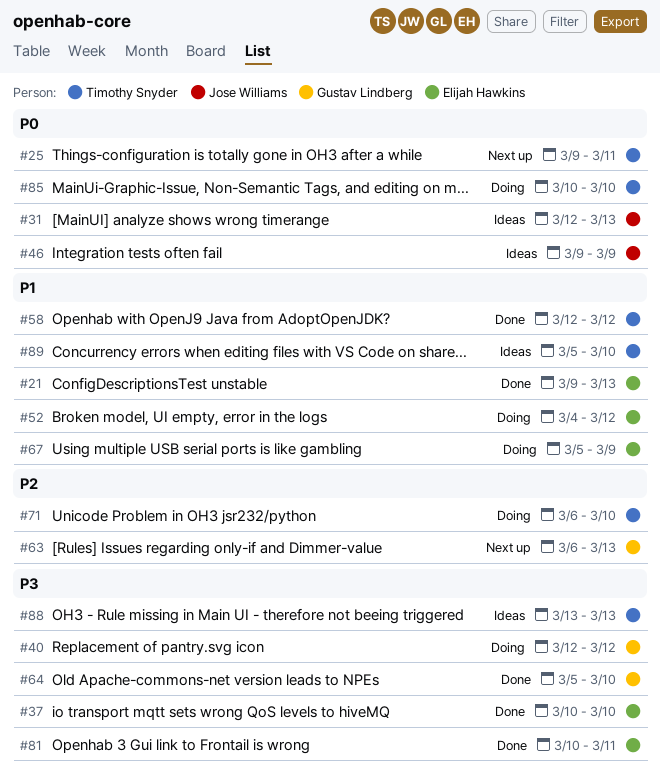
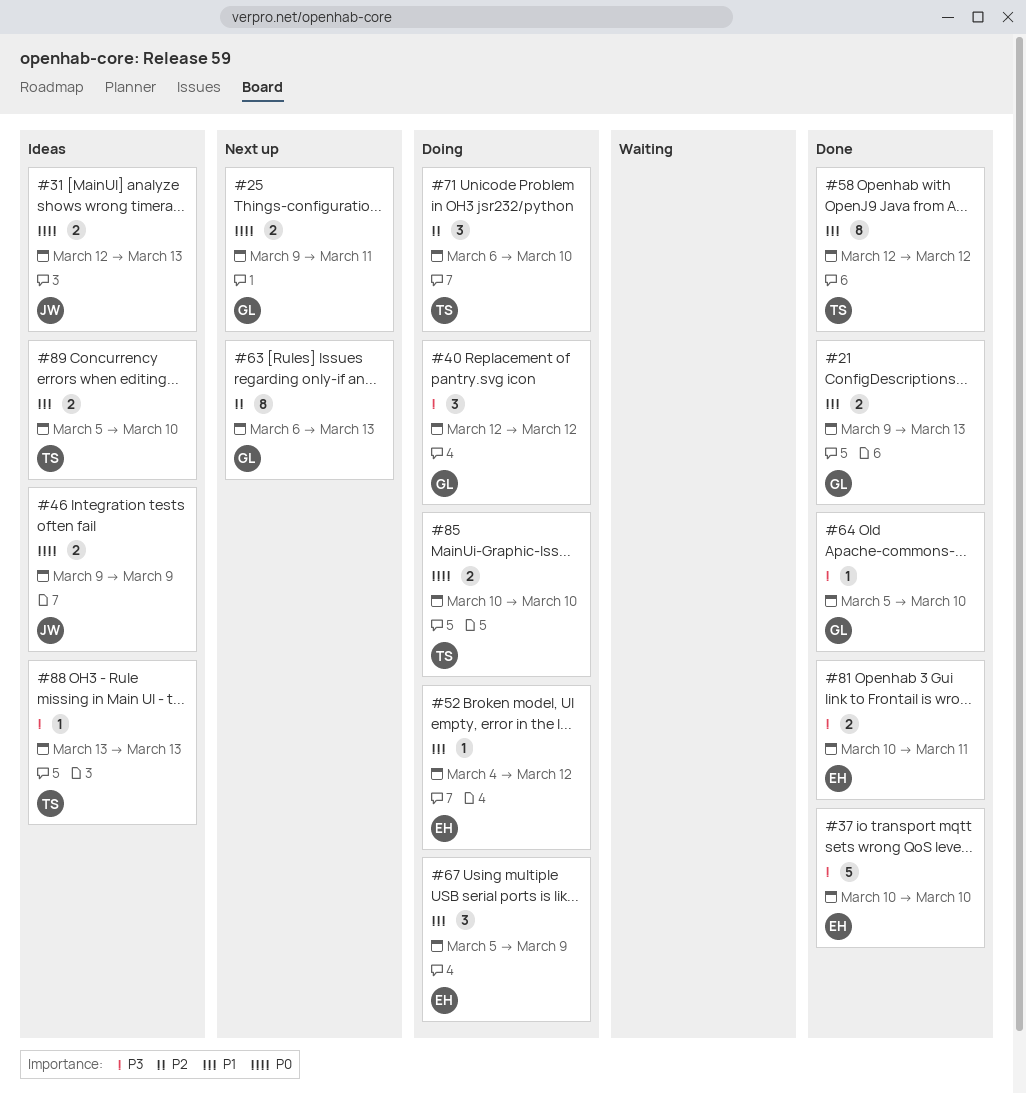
#21, owner: Elijah Hawkins -> Gustav Lindberg
#25, owner: Timothy Snyder -> Gustav Lindberg

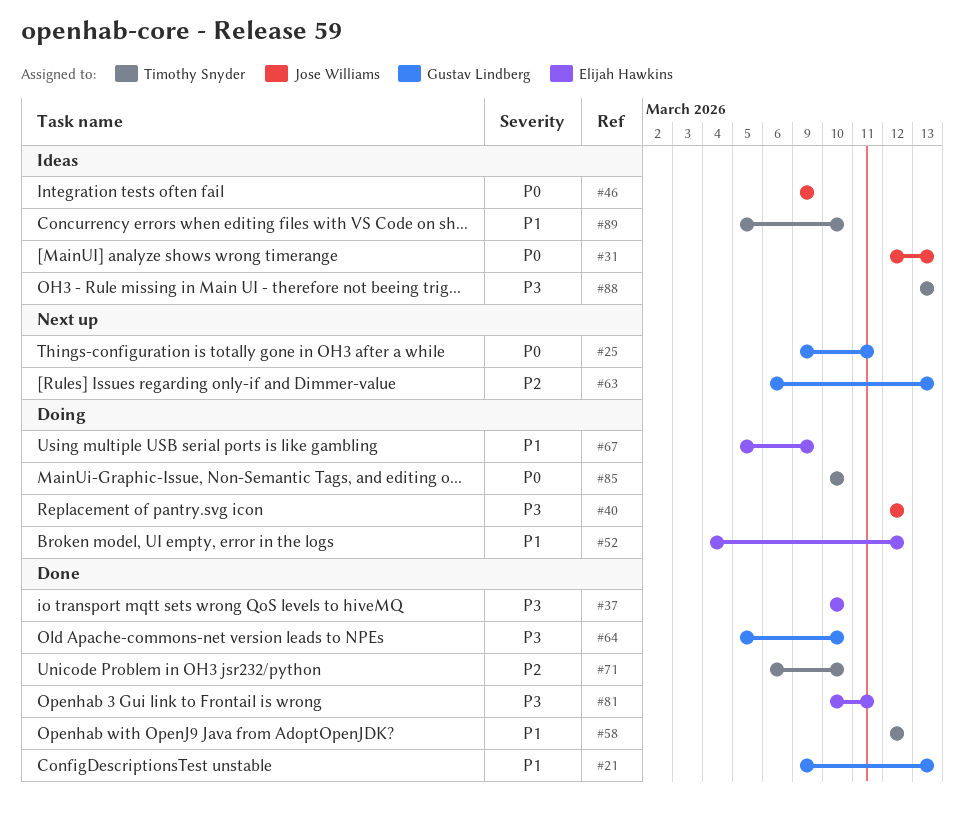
#40, owner: Gustav Lindberg -> Jose Williams
#71, status: Doing -> Done

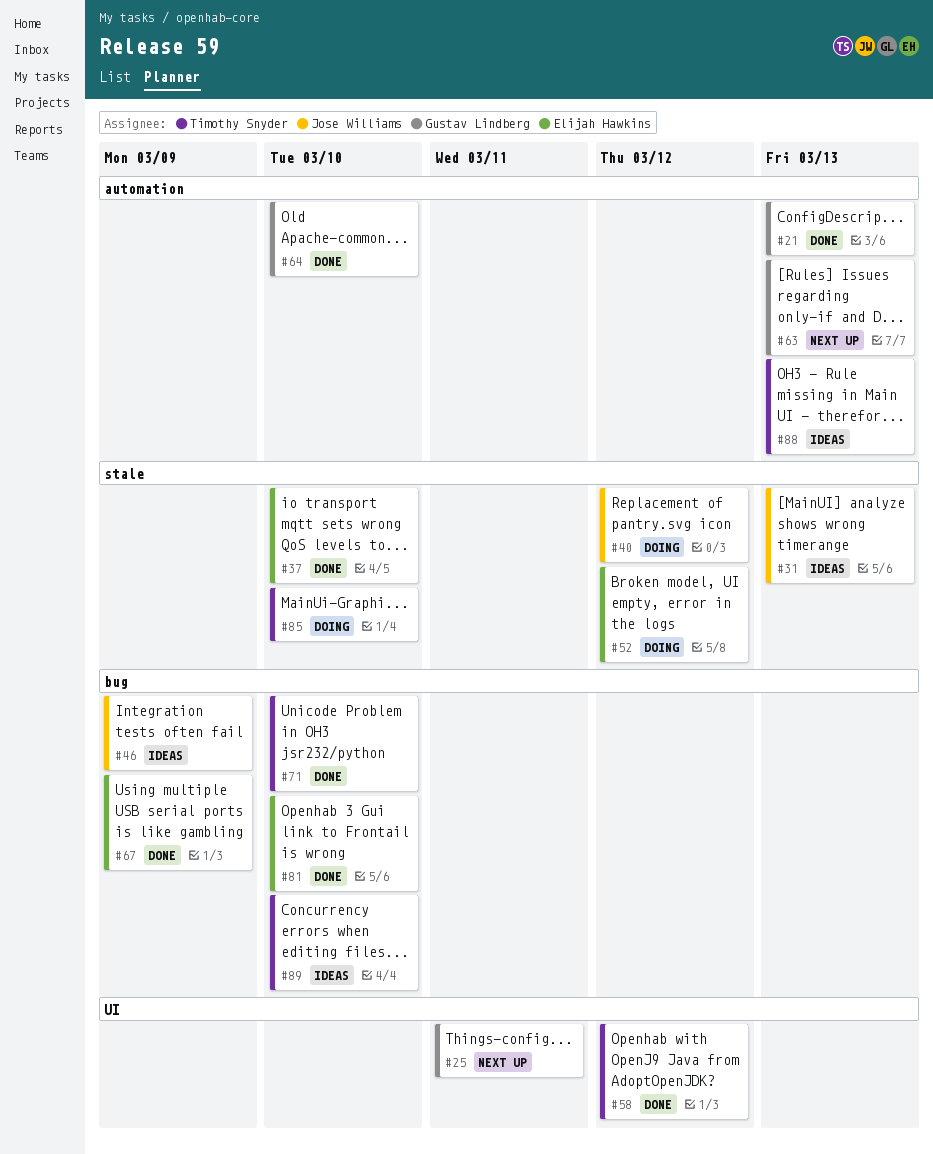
#67, status: Doing -> Done
#81, due: Mar 11 -> Mar 10

